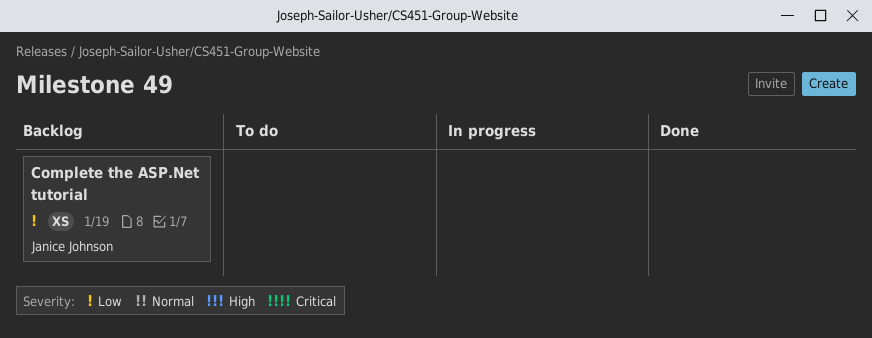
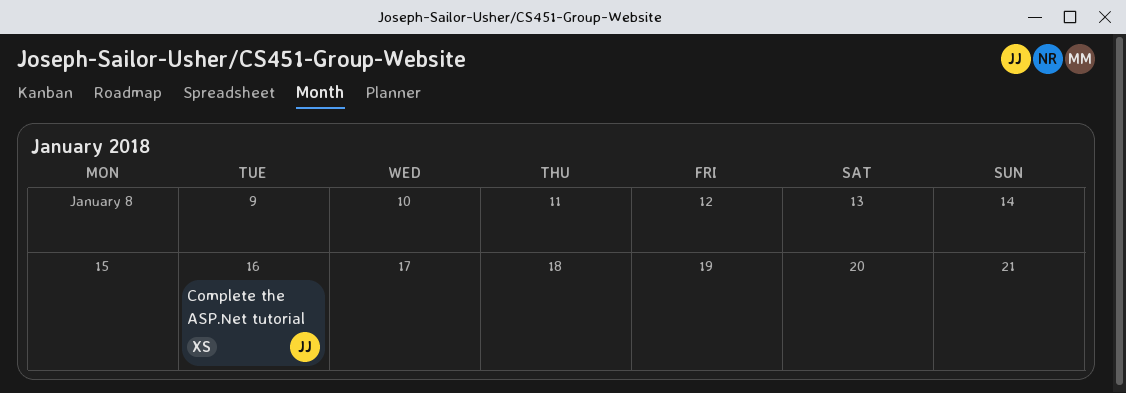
Complete the ASP.Net tutorial, due: Jan 19 -> Jan 16

